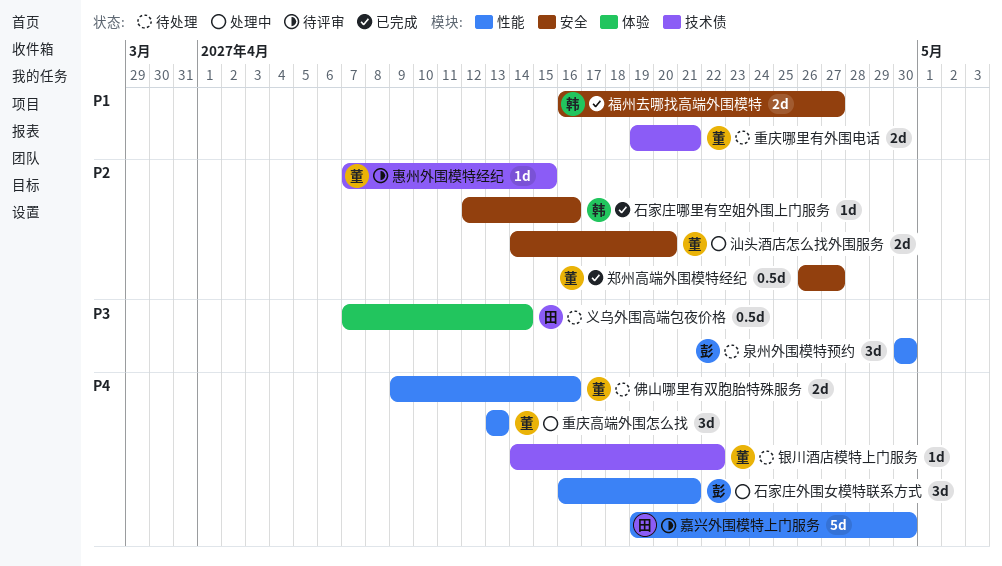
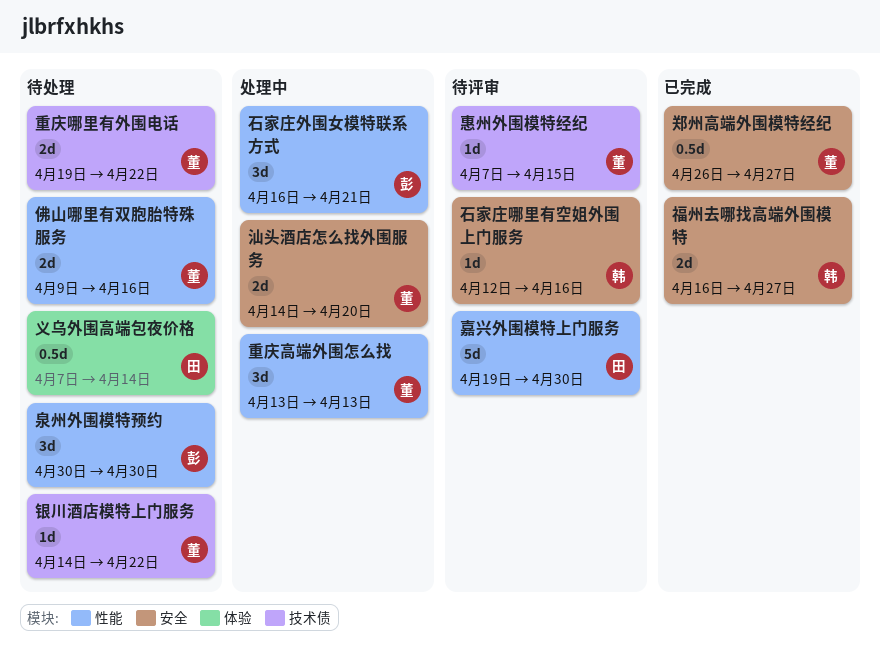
石家庄哪里有空姐外围上门服务, status: 已完成 -> 待评审
重庆哪里有外围电话, due: Apr 21 -> Apr 22

